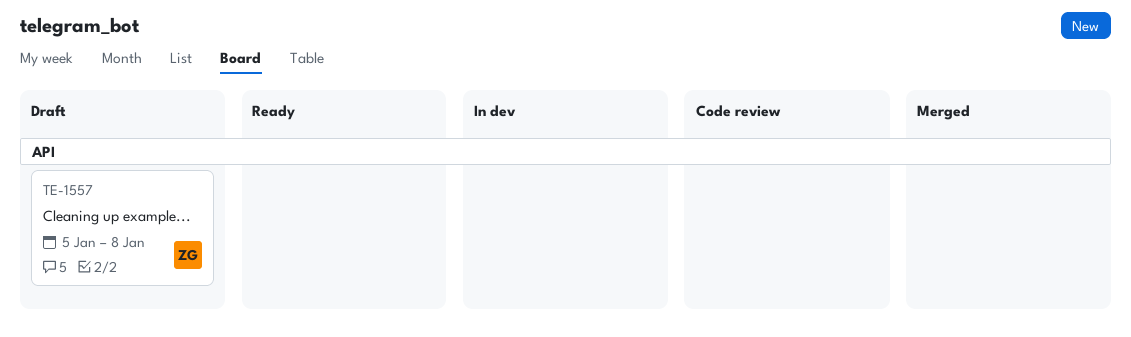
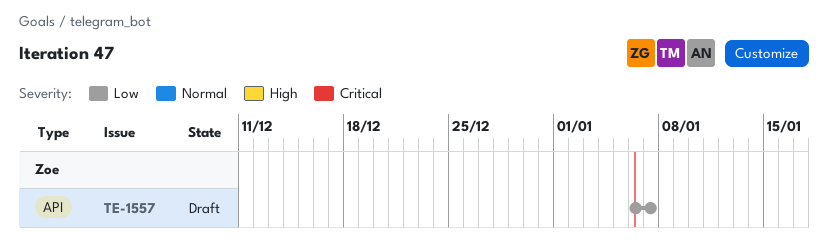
TE-1557, start: Jan 5 -> Jan 6
TE-1557, due: Jan 8 -> Jan 7

